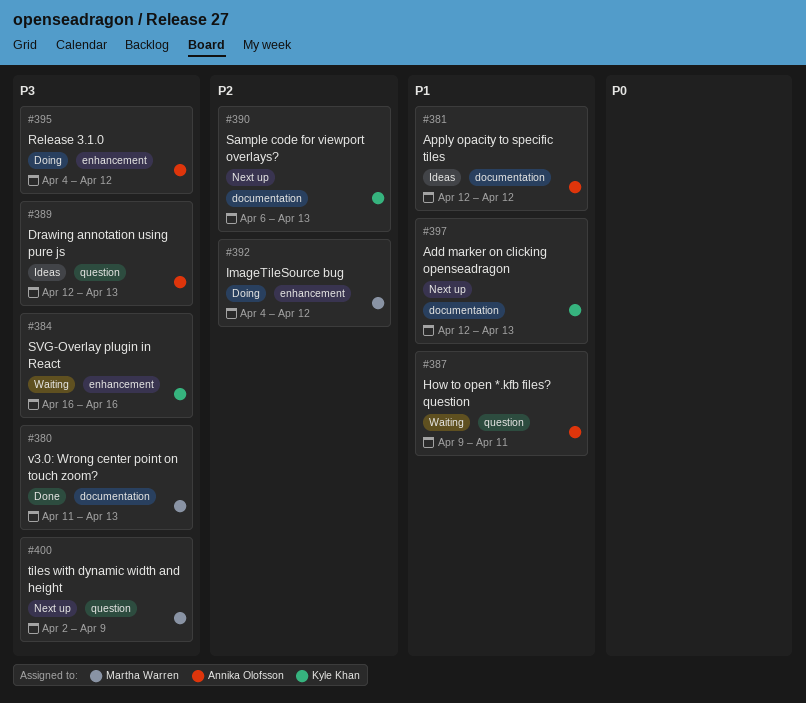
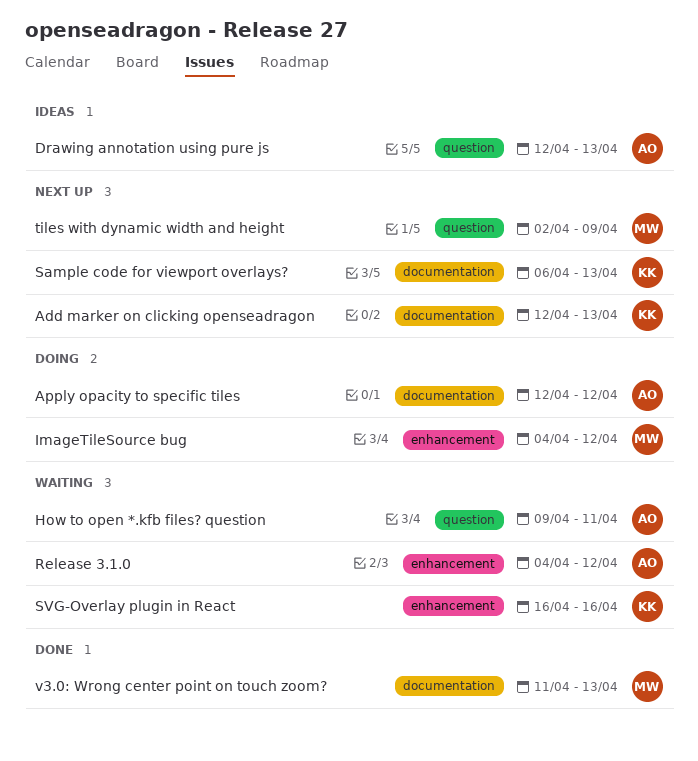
Apply opacity to specific tiles, status: Ideas -> Doing
Release 3.1.0, status: Doing -> Waiting

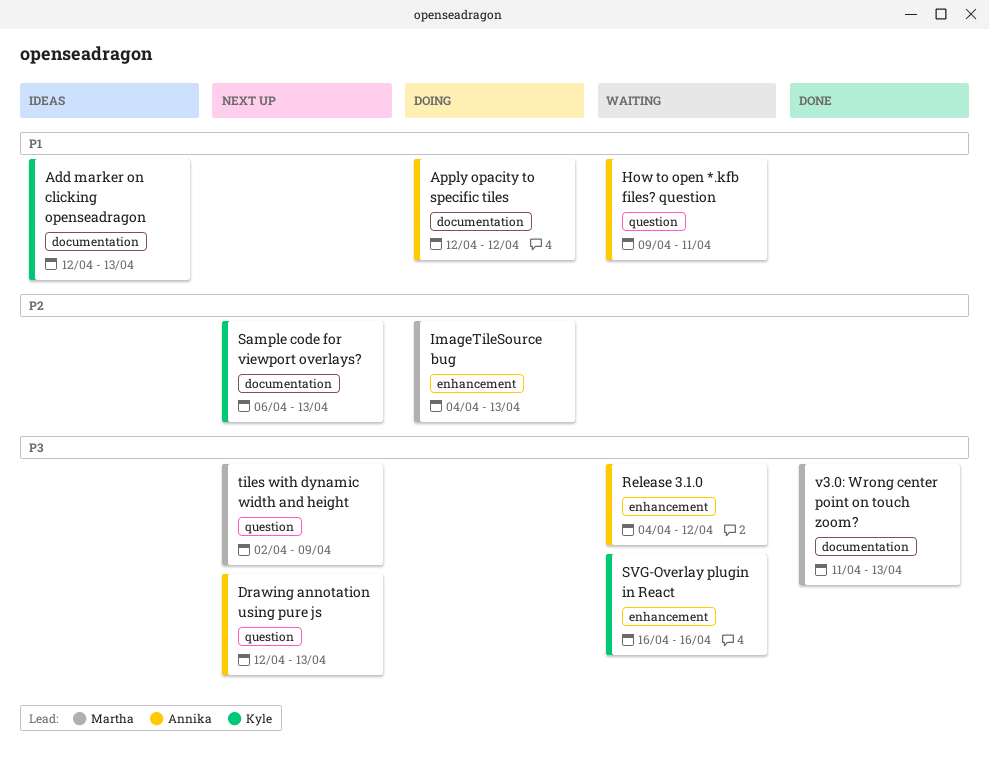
Add marker on clicking openseadragon, status: Next up -> Ideas
Drawing annotation using pure js, status: Ideas -> Next up
ImageTileSource bug, due: Apr 12 -> Apr 13

